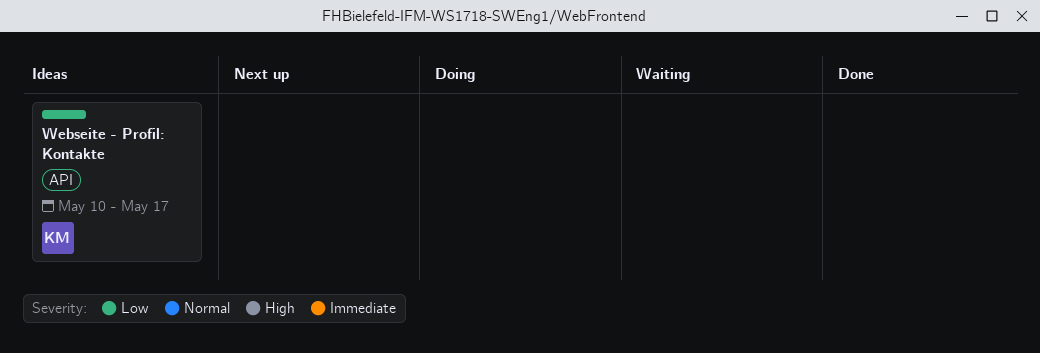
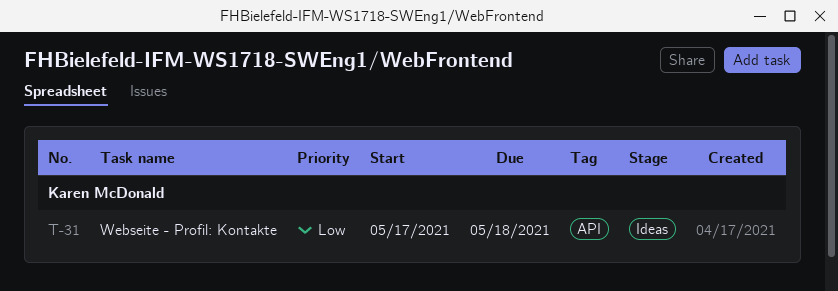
Webseite - Profil: Kontakte, start: May 10 -> May 17
Webseite - Profil: Kontakte, due: May 17 -> May 18

